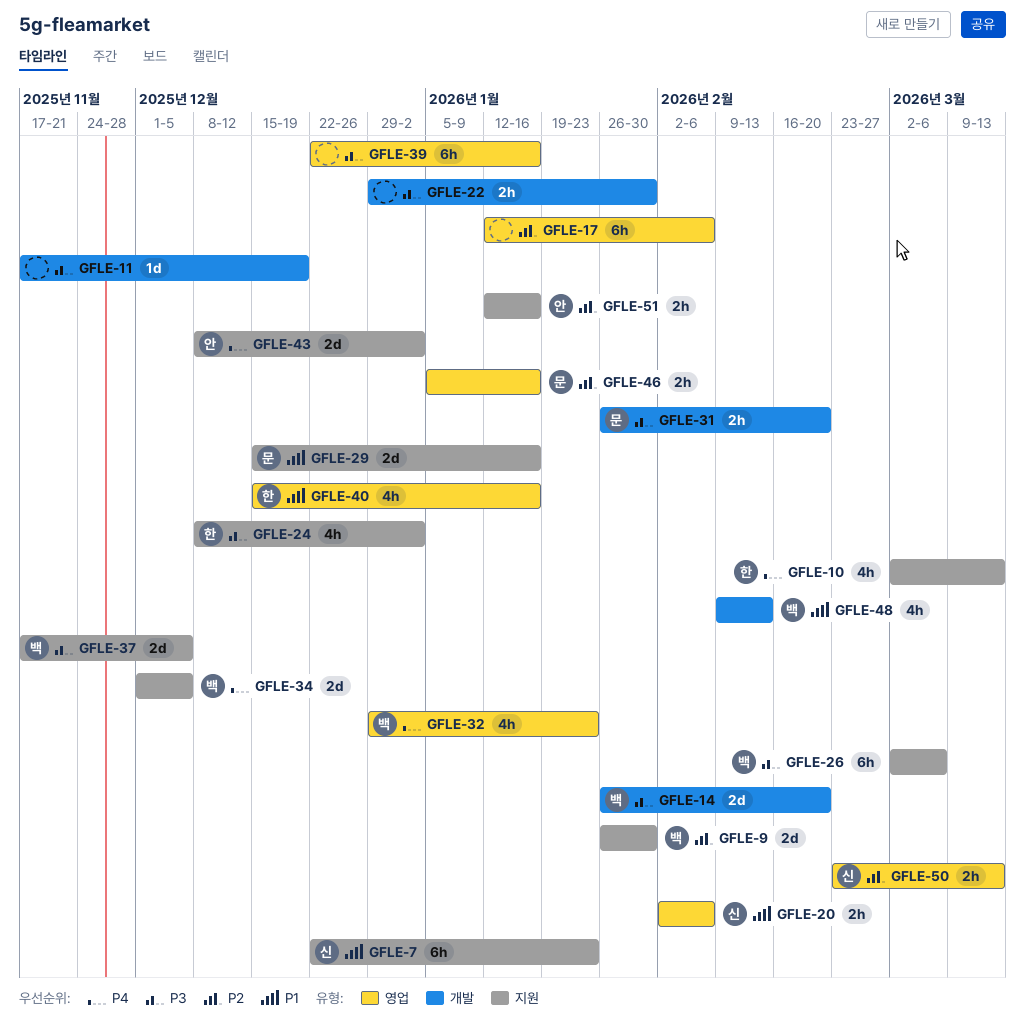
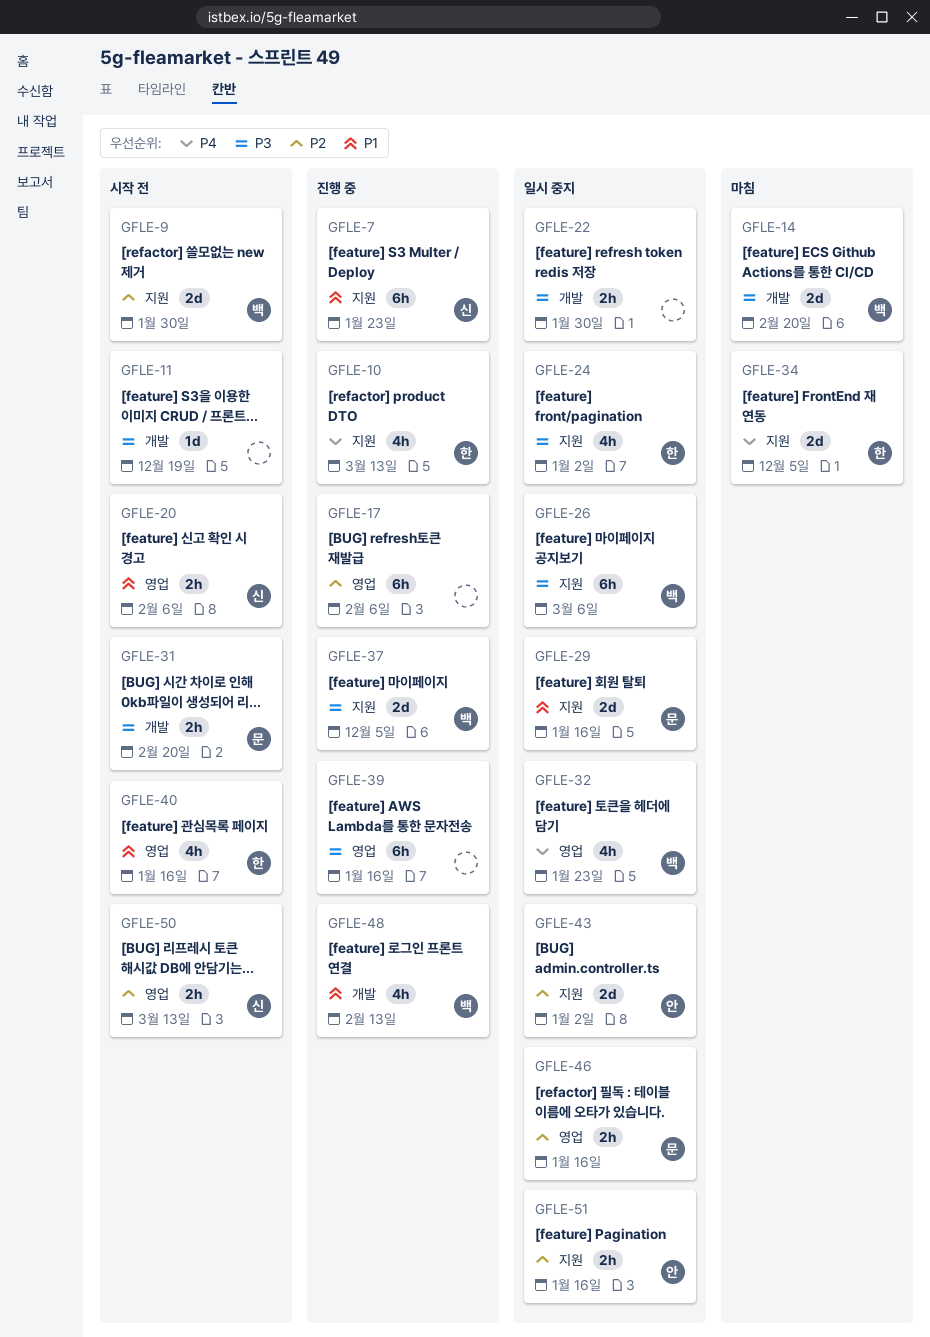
GFLE-34, owner: 백 -> 한
GFLE-43, priority: P4 -> P2

